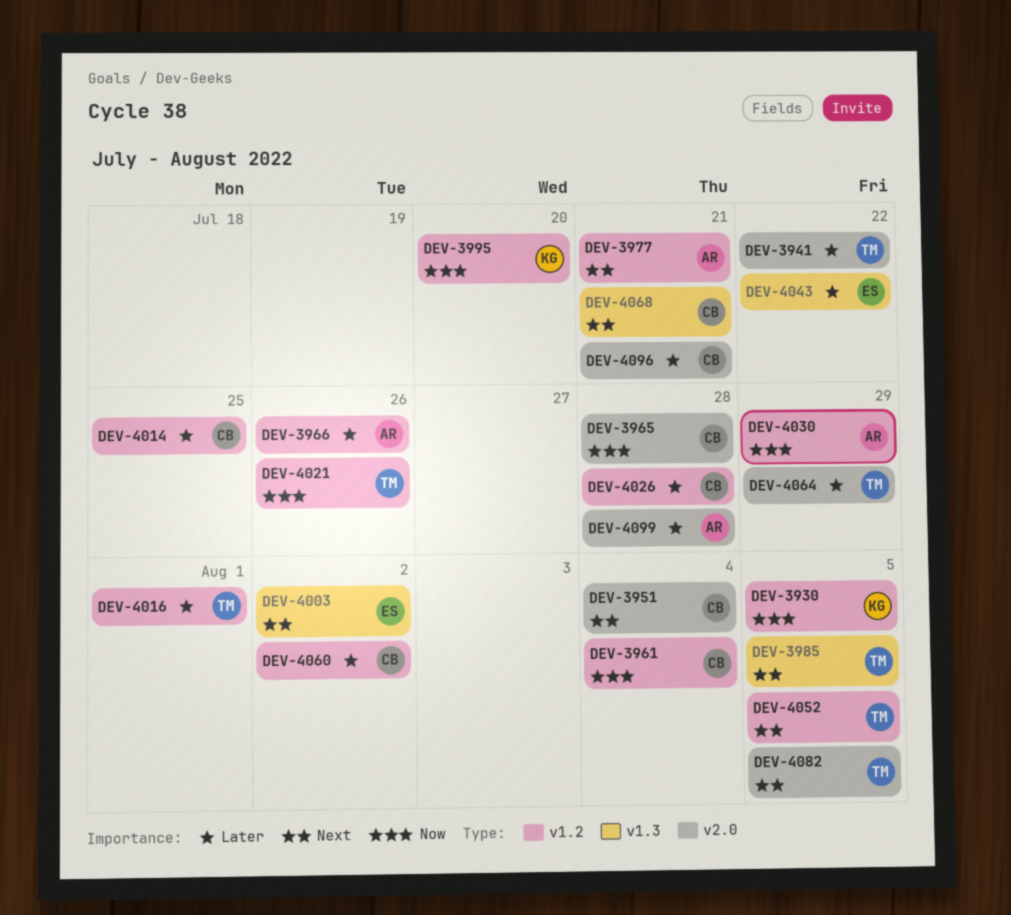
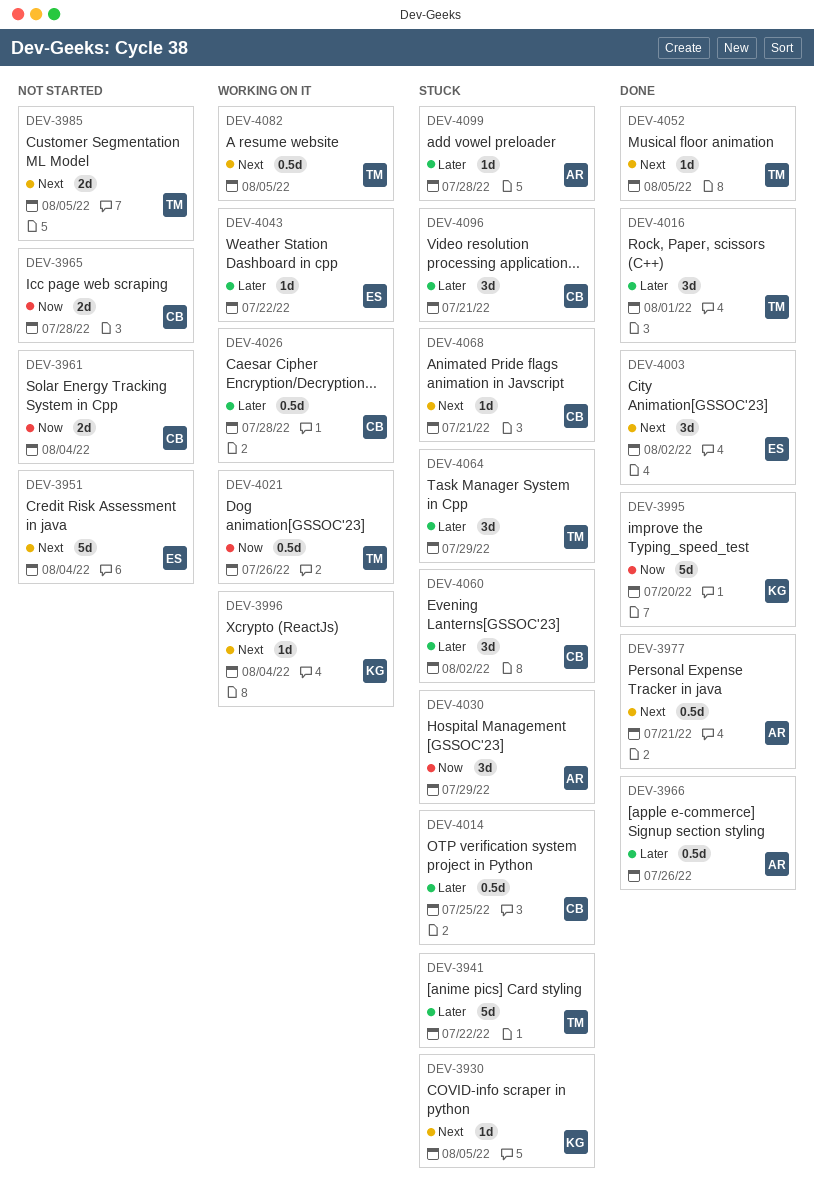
DEV-3930, priority: Now -> Next
DEV-3951, owner: CB -> ES
DEV-3996: none -> present

